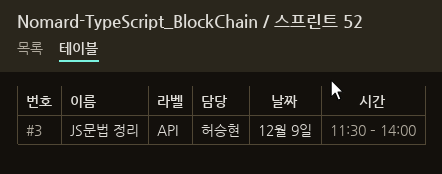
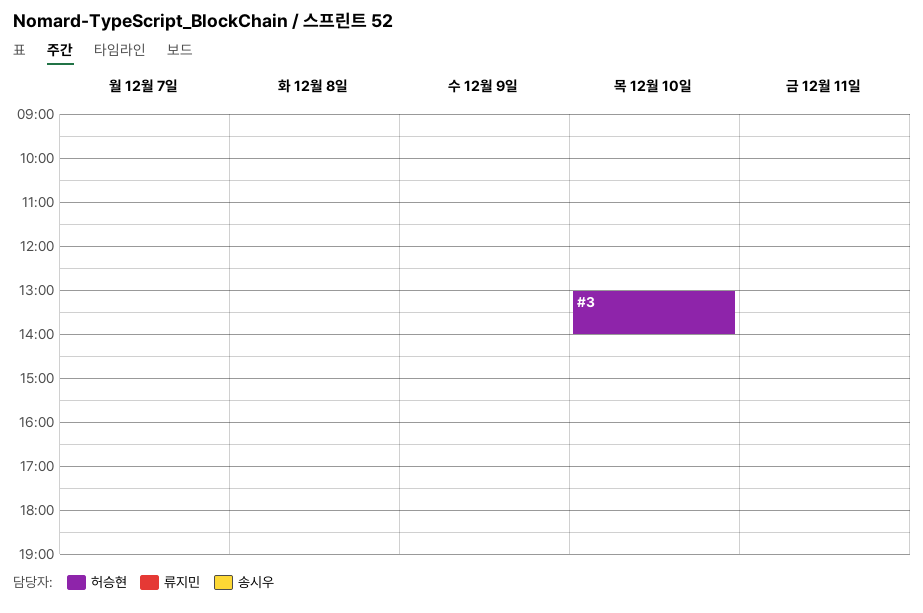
#3, day: Dec 9 -> Dec 10
#3, begins: 11:30 -> 13:00

